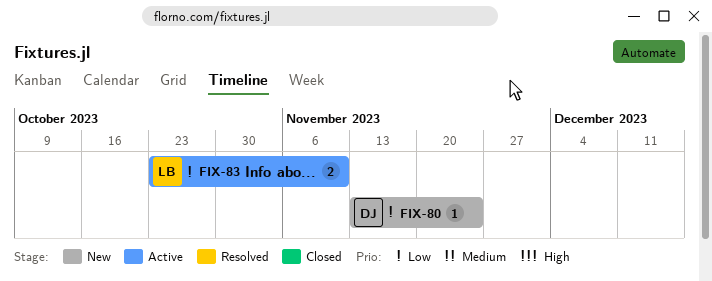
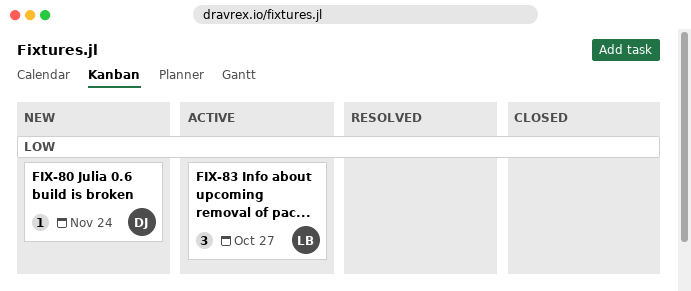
FIX-83, estimate: 2 -> 3
FIX-83, due: Nov 10 -> Oct 27

